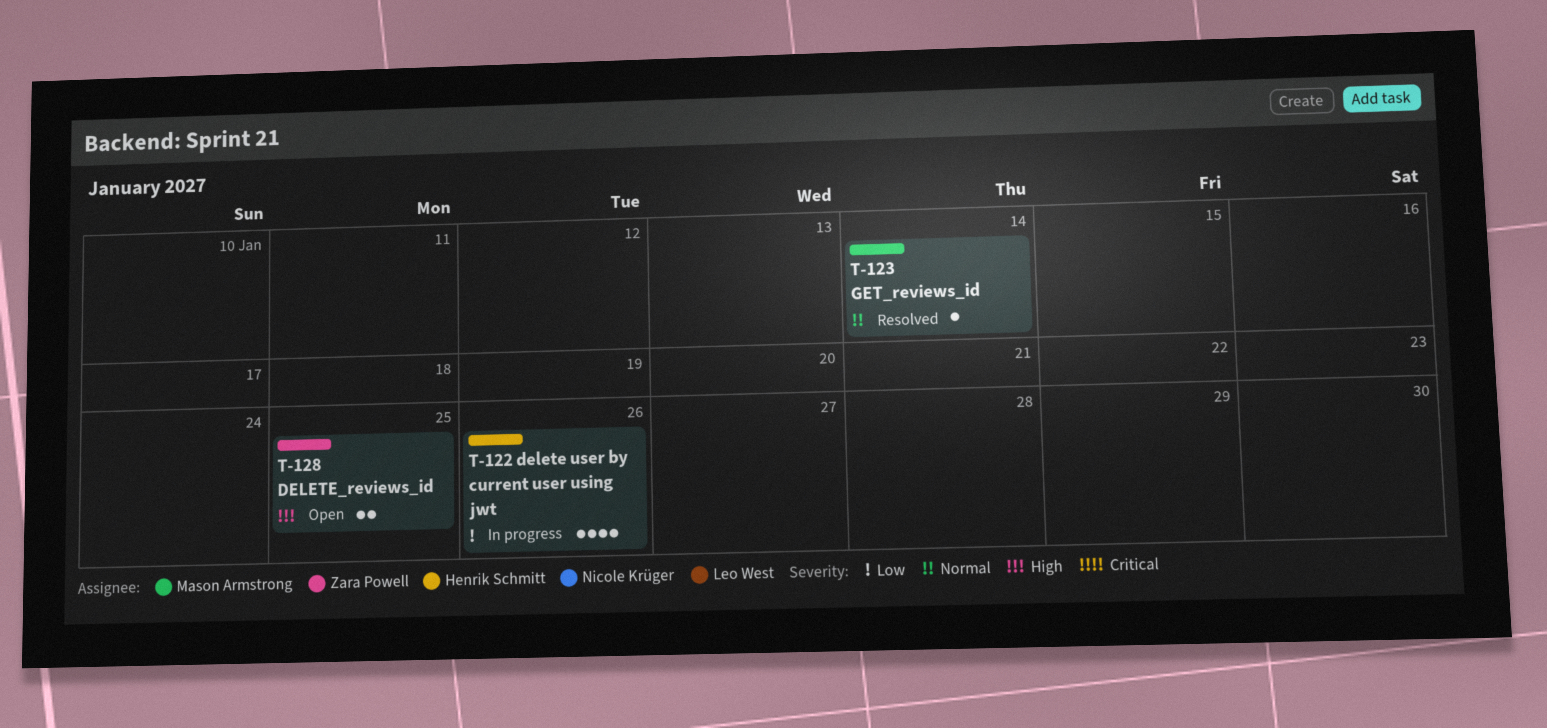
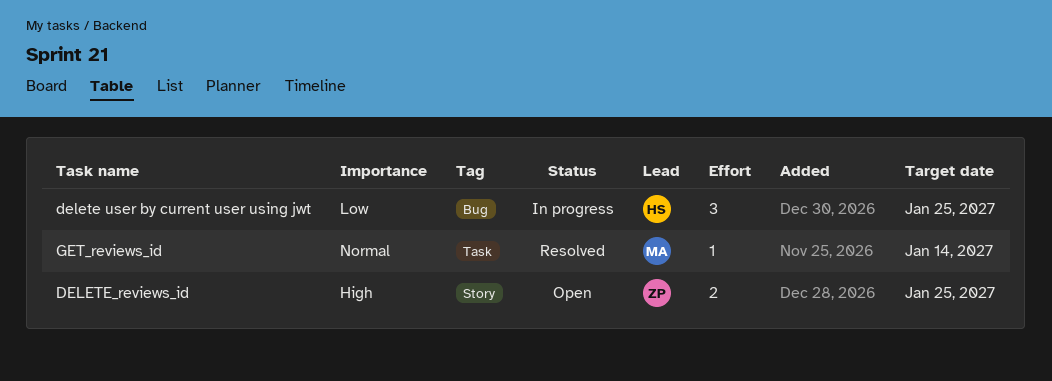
delete user by current user using jwt, estimate: 4 -> 3
delete user by current user using jwt, due: Jan 26 -> Jan 25

